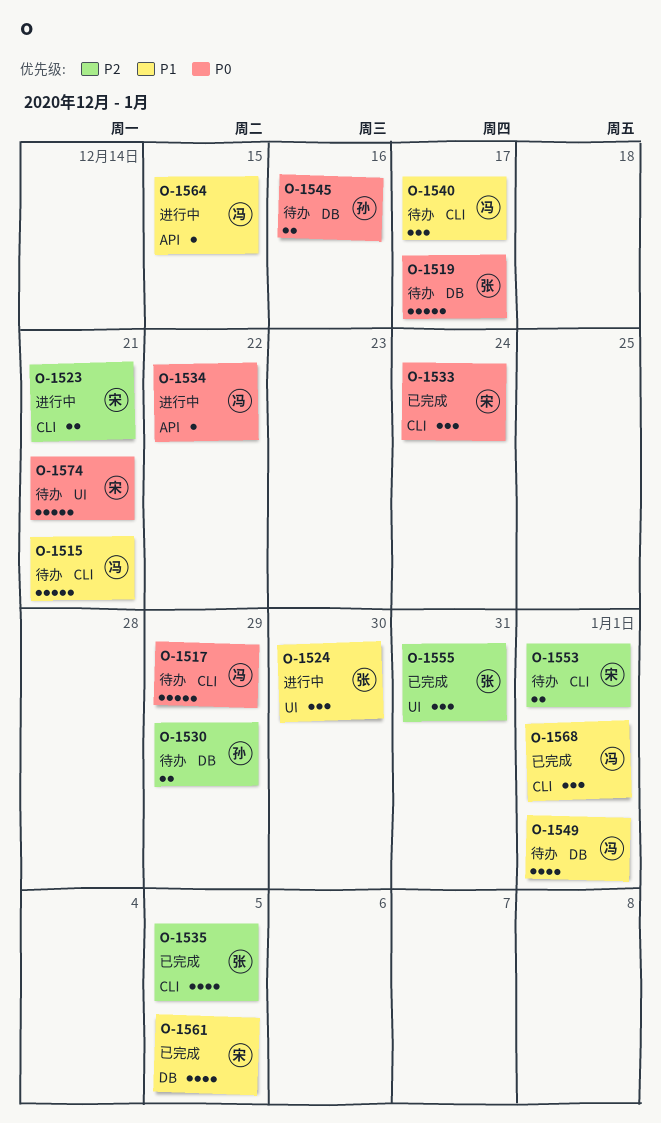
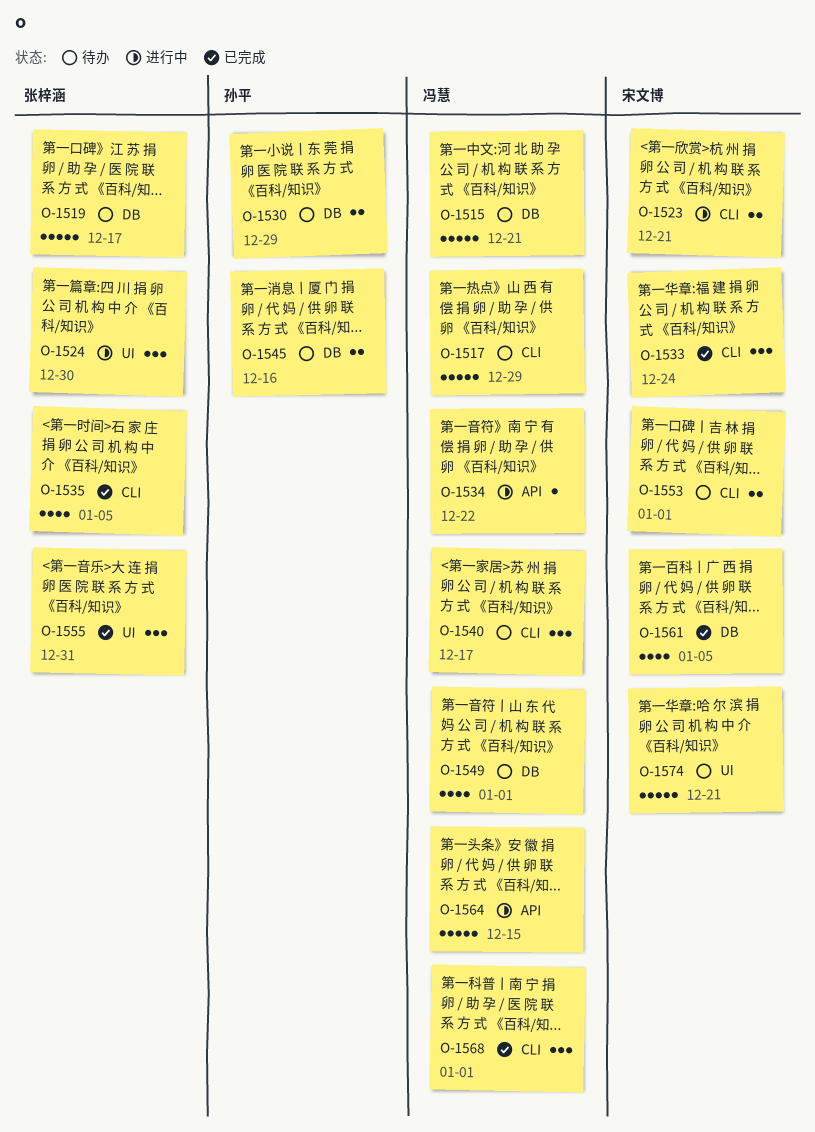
O-1515, label: CLI -> DB
O-1564, estimate: 1 -> 5

